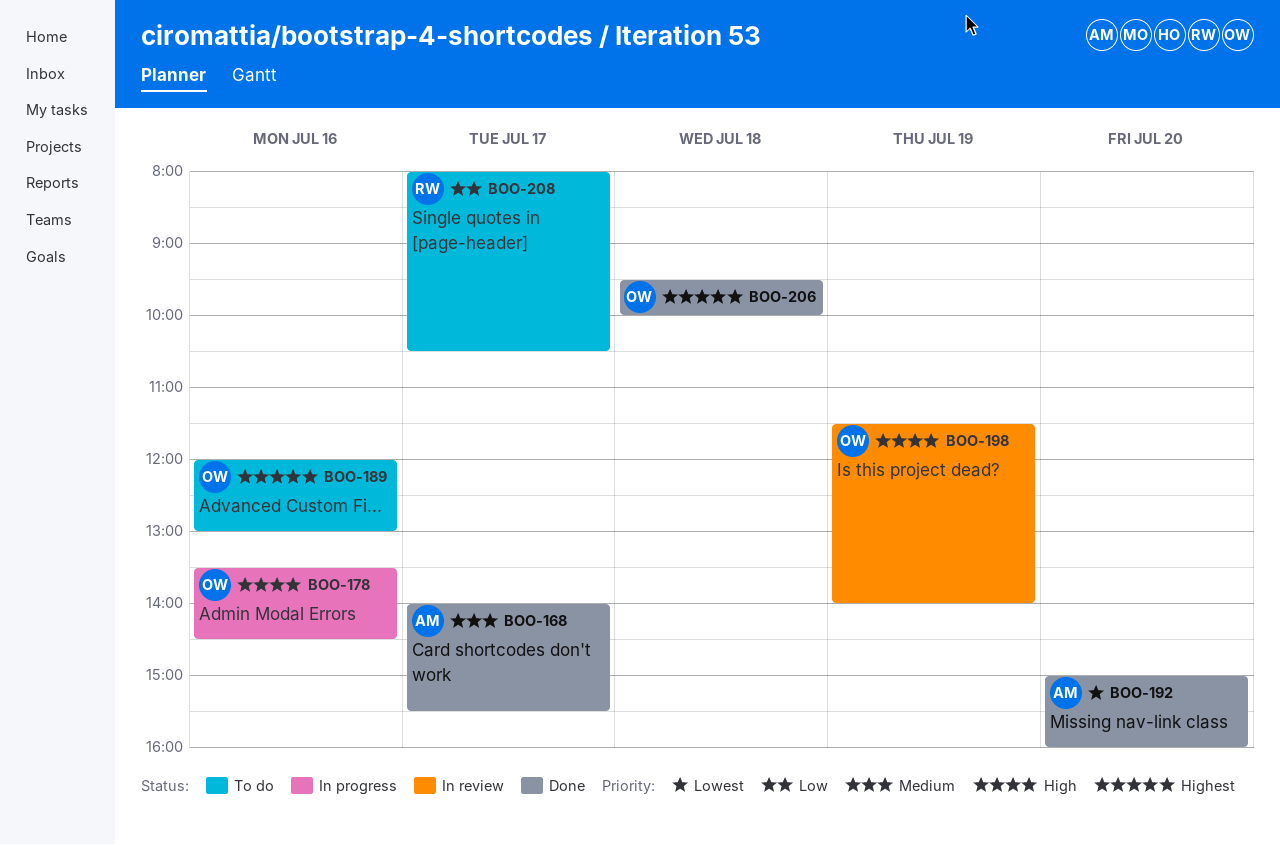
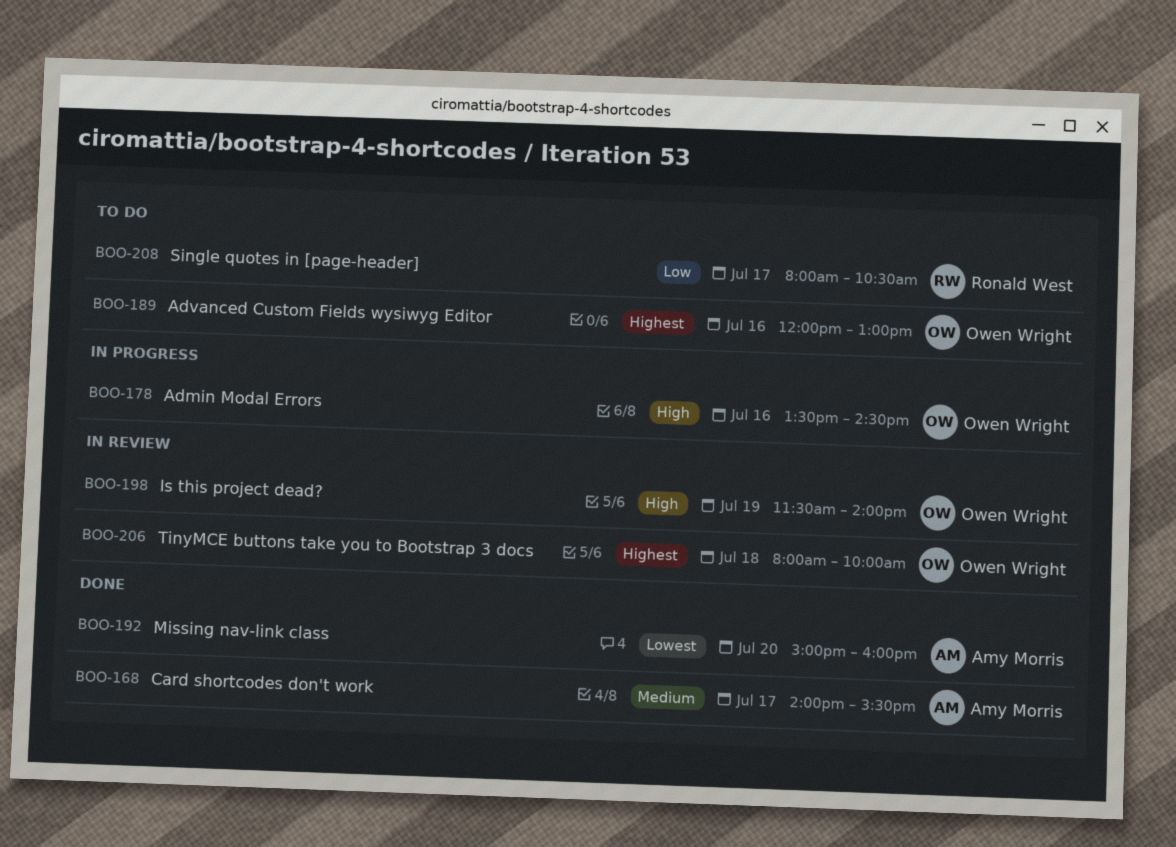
BOO-206, status: Done -> In review
BOO-206, begins: 09:30 -> 08:00

